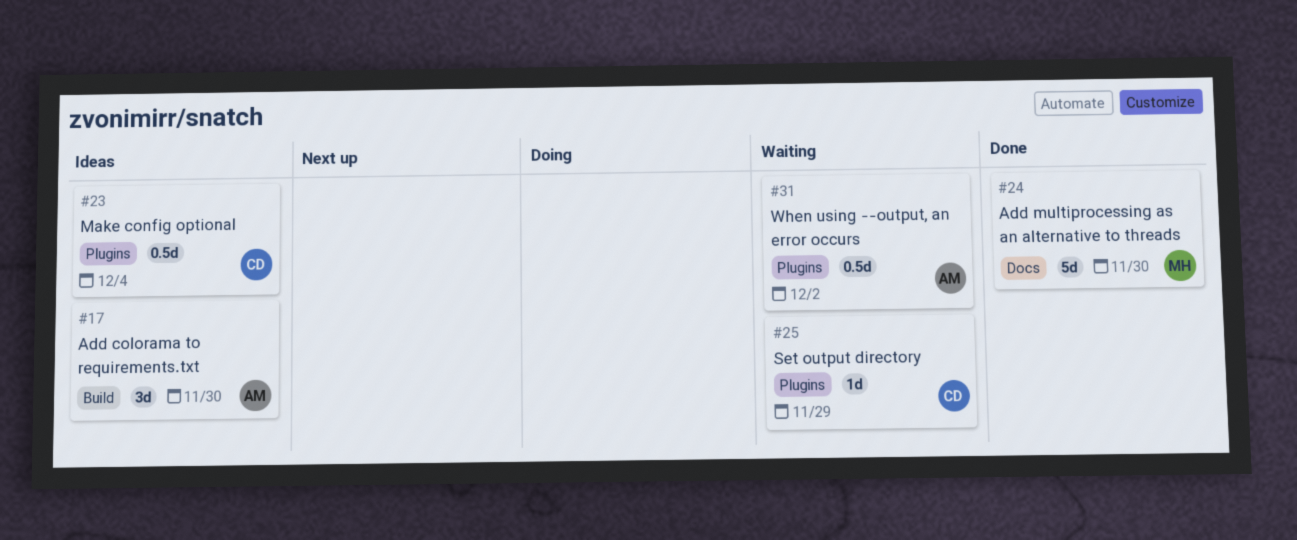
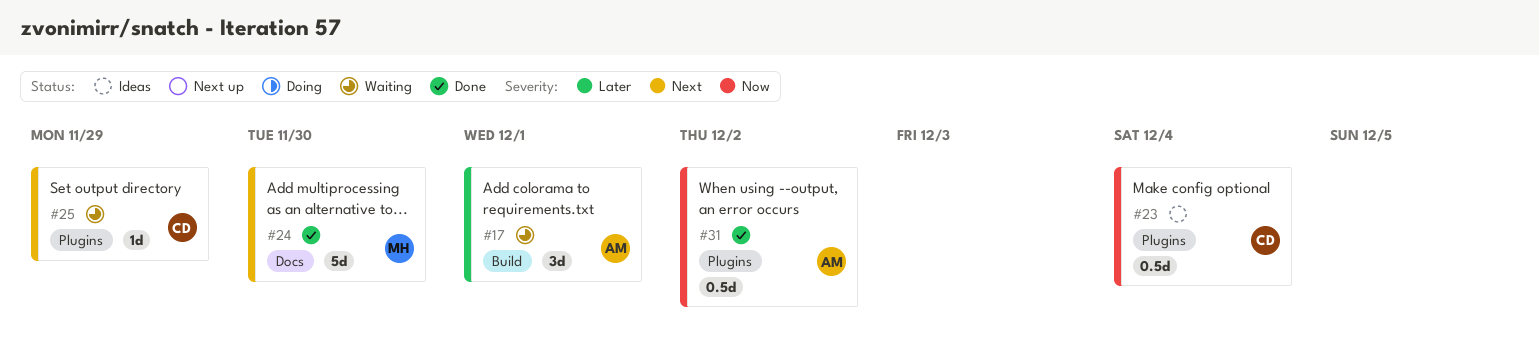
#17, status: Ideas -> Waiting
#17, due: Nov 30 -> Dec 1
#31, status: Waiting -> Done

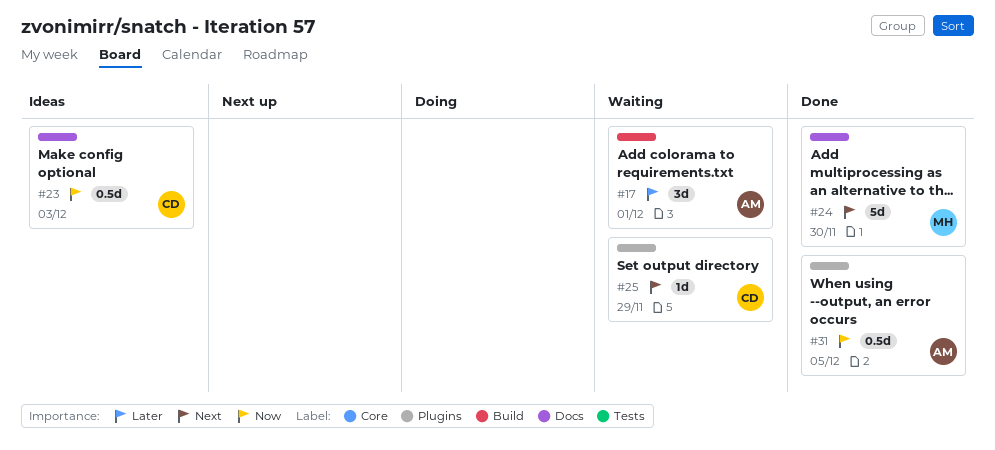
#23, label: Plugins -> Docs
#23, due: Dec 4 -> Dec 3
#31, due: Dec 2 -> Dec 5

